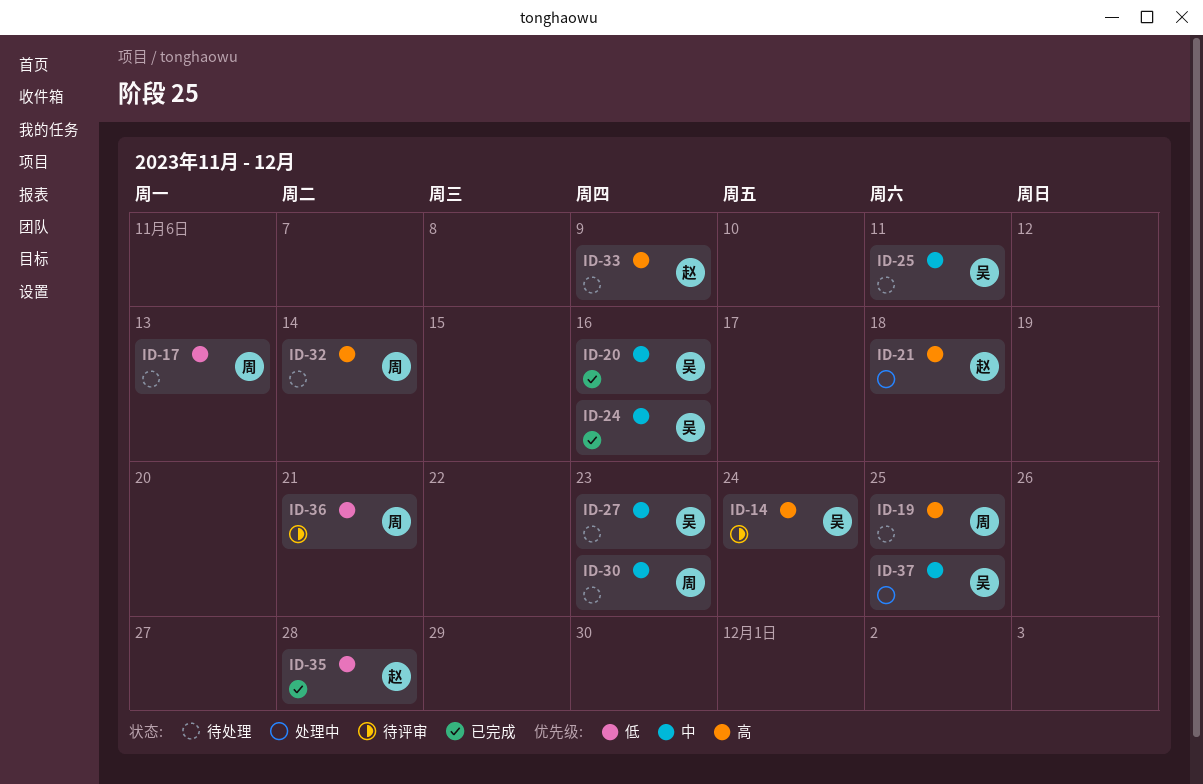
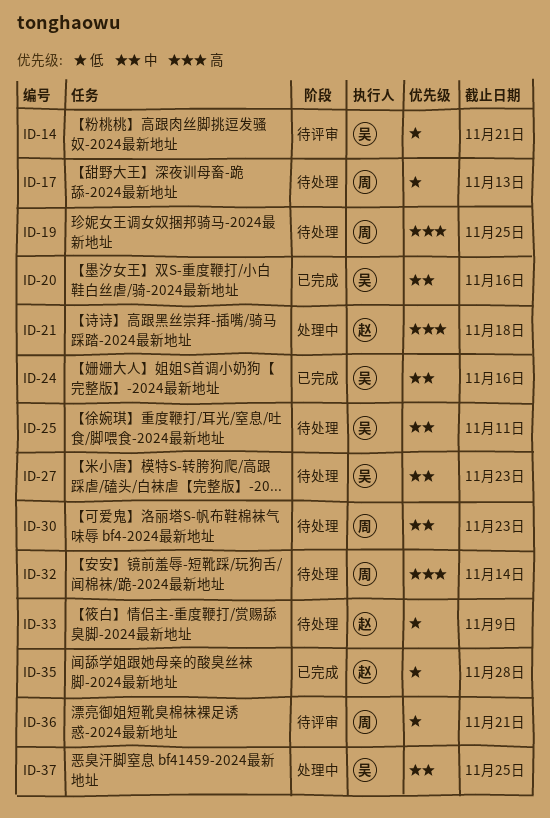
ID-14, priority: 高 -> 低
ID-14, due: Nov 24 -> Nov 21
ID-33, priority: 高 -> 低

